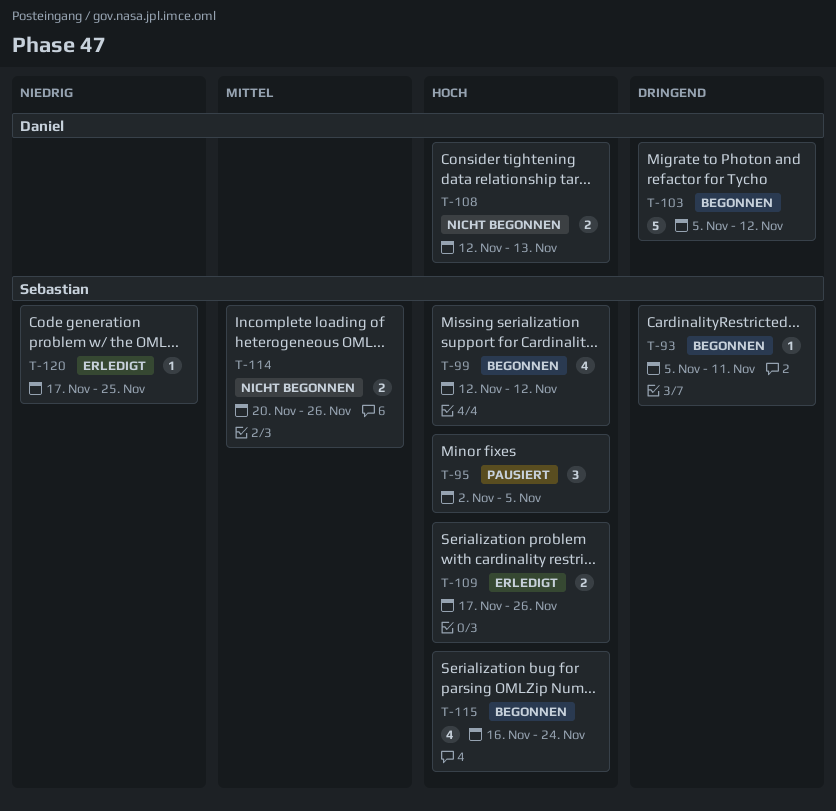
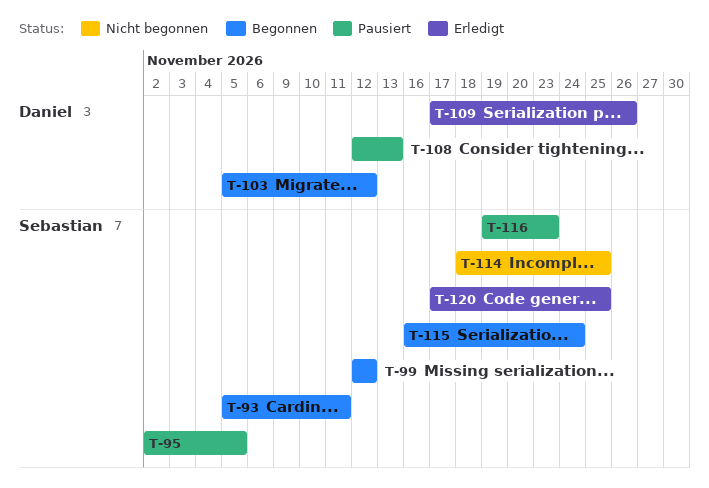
T-108, status: Nicht begonnen -> Pausiert
T-109, owner: Sebastian -> Daniel
T-114, start: Nov 20 -> Nov 18
T-114, due: Nov 26 -> Nov 25
T-116: none -> present

